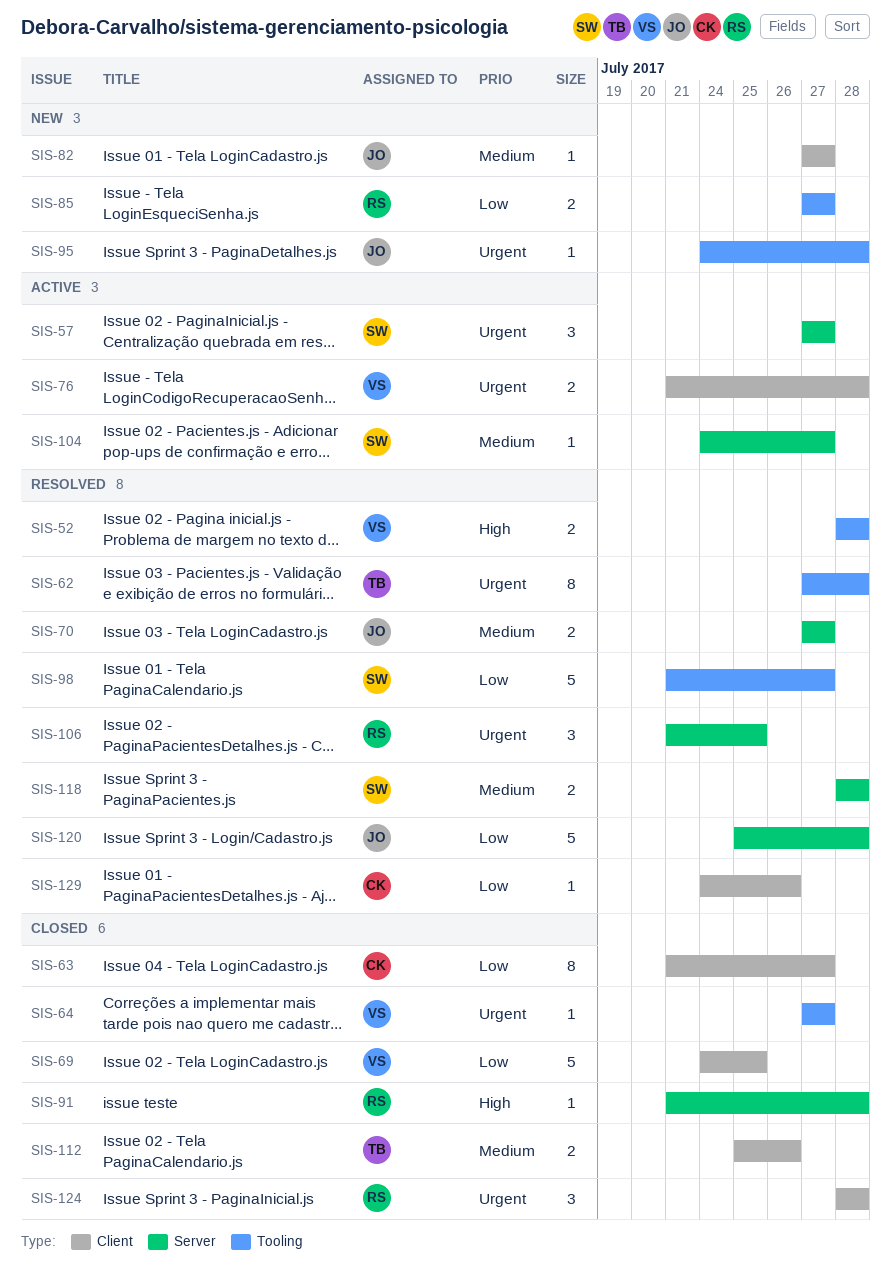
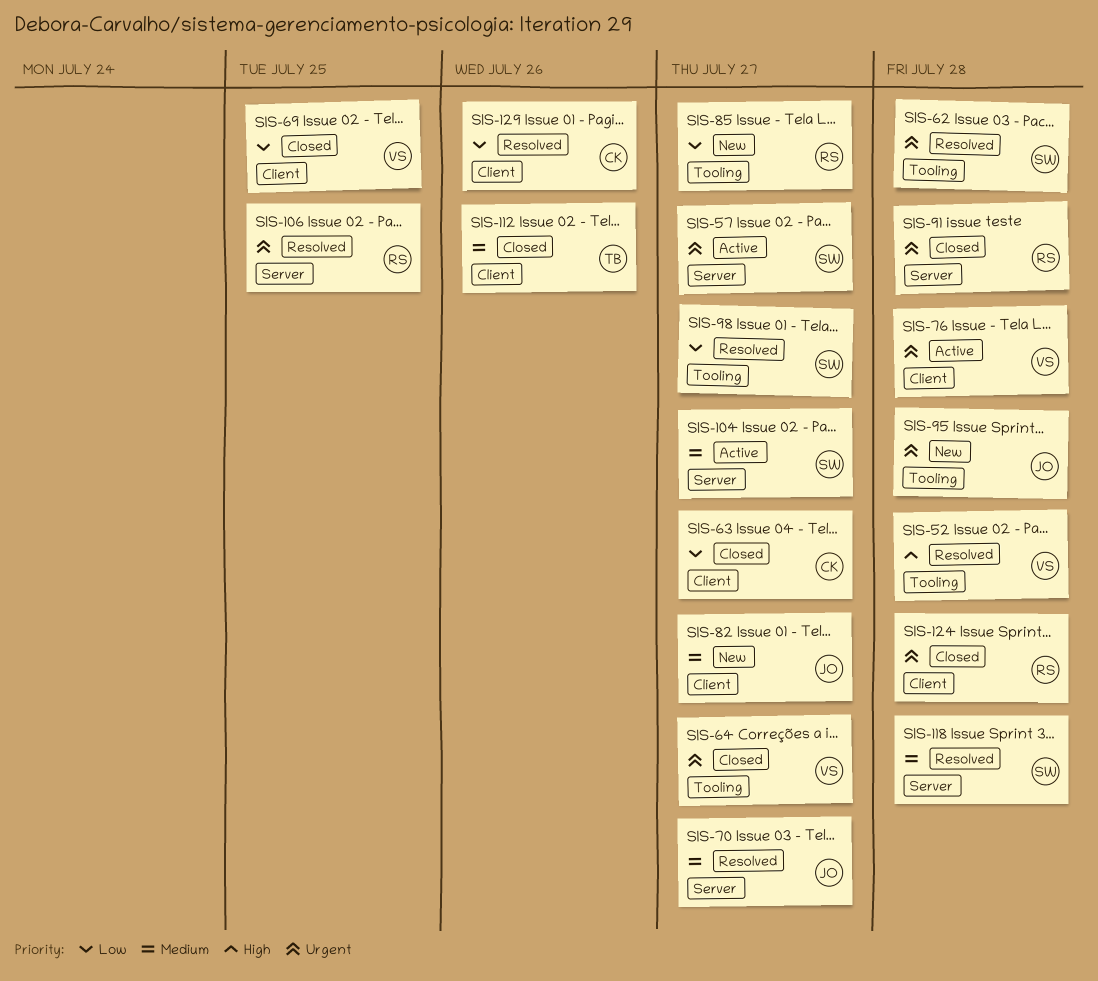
SIS-62, owner: TB -> SW
SIS-91, priority: High -> Urgent
SIS-120: present -> none

